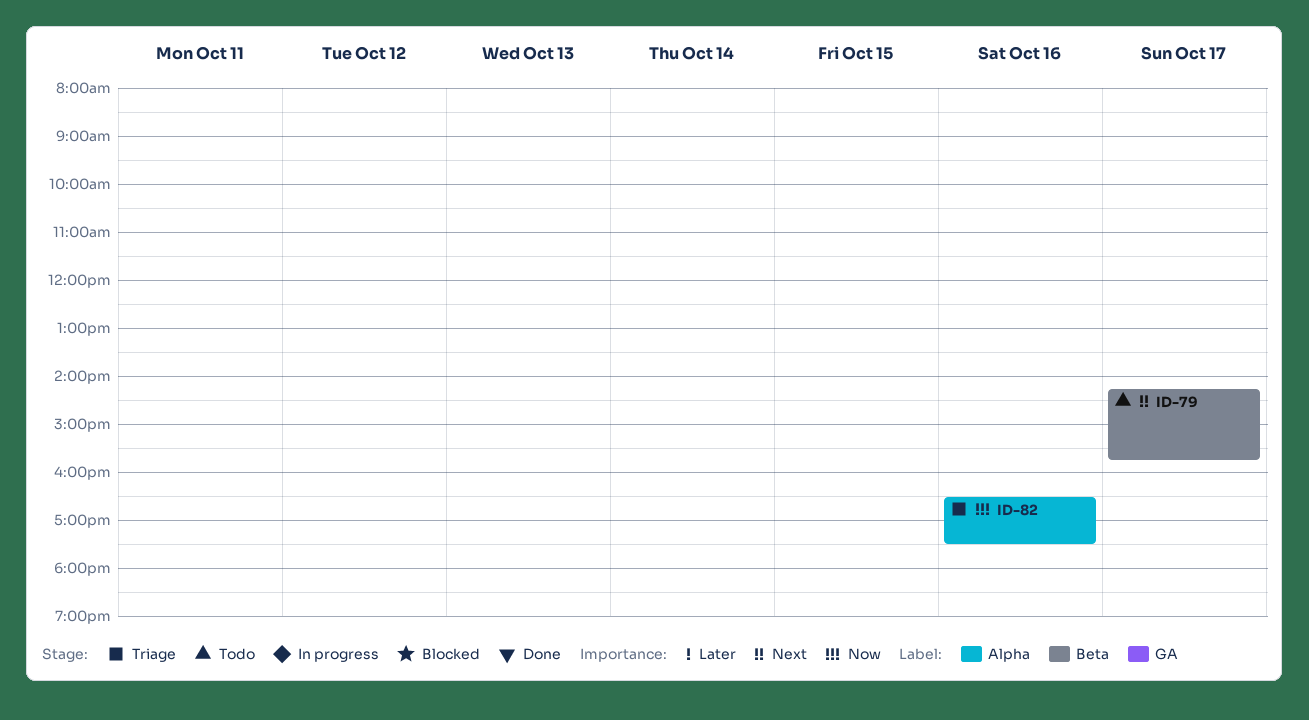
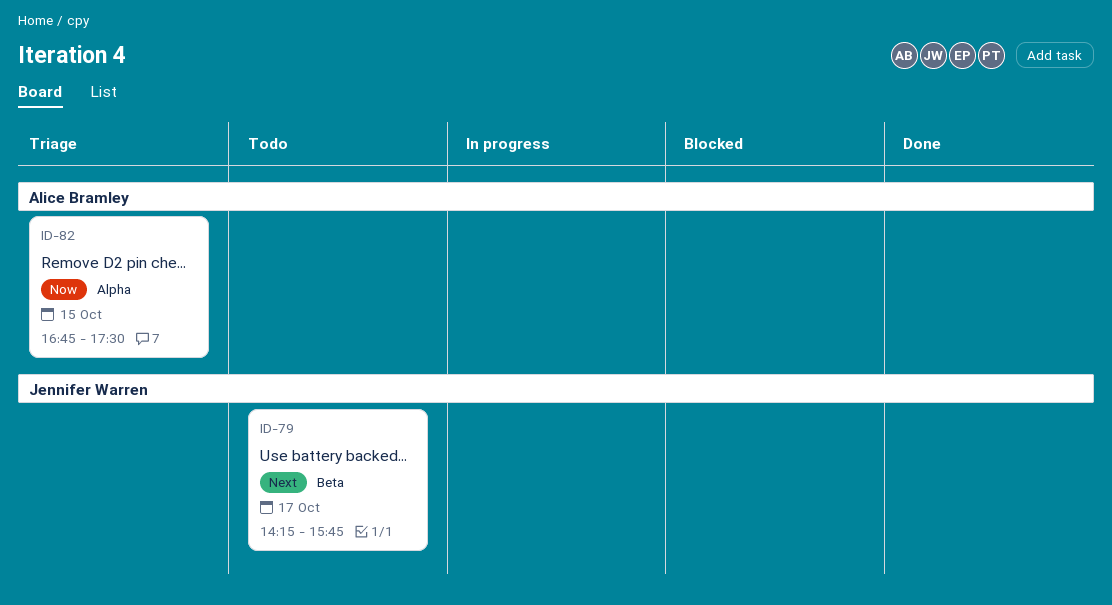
ID-82, day: Oct 16 -> Oct 15
ID-82, begins: 16:30 -> 16:45

